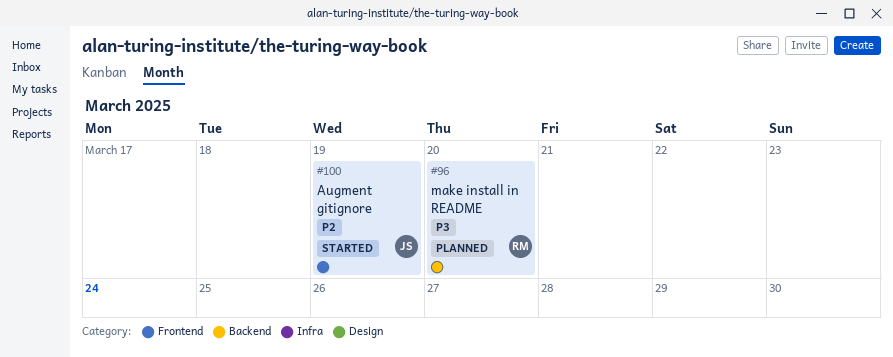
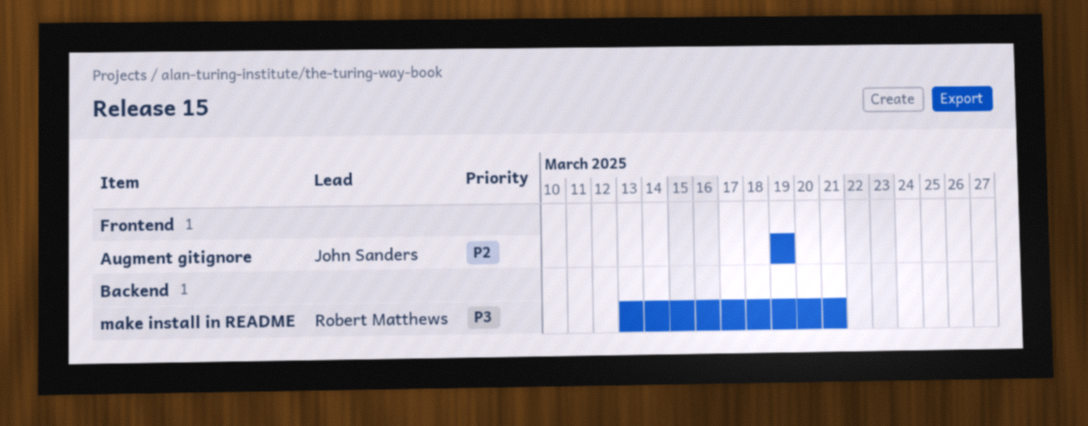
make install in README, due: Mar 20 -> Mar 21

